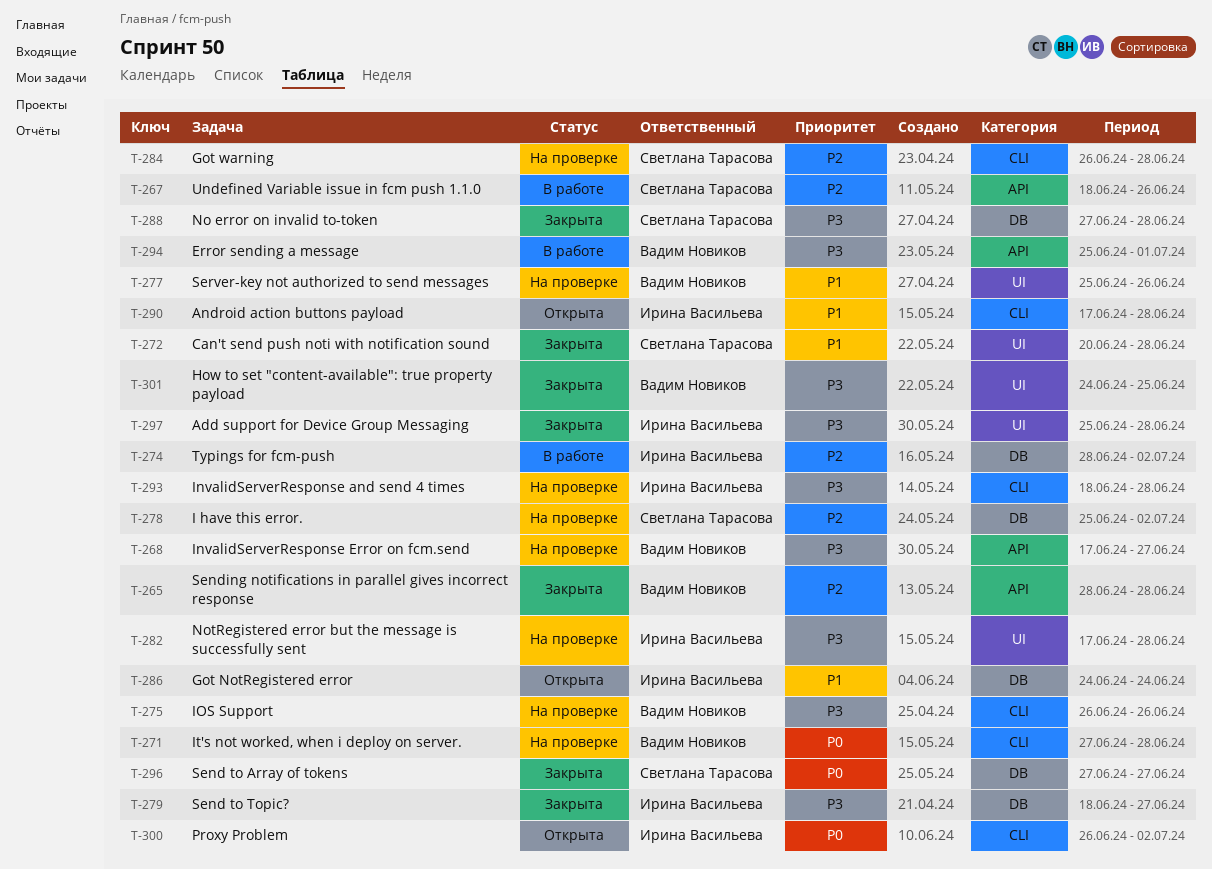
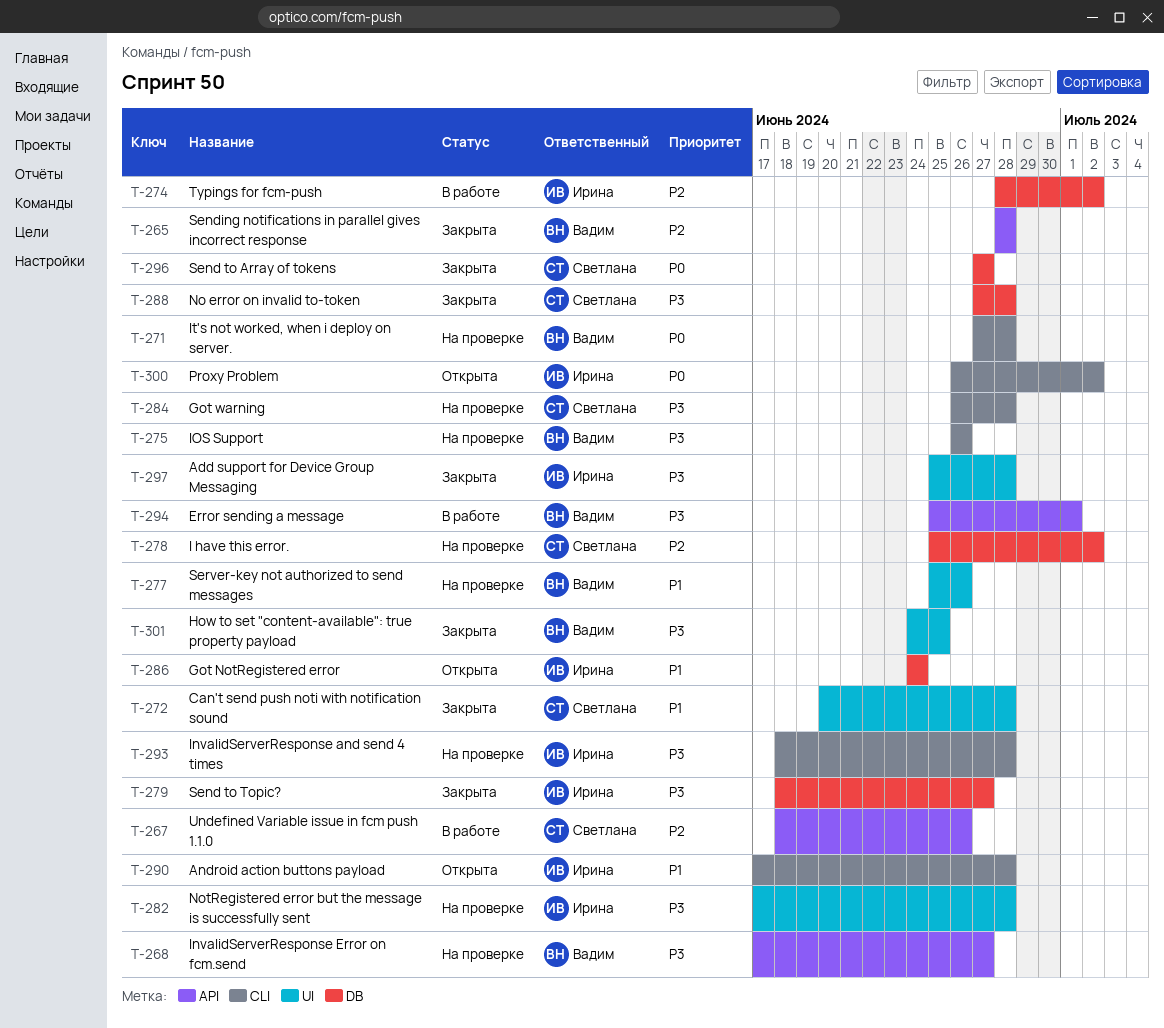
T-284, priority: P2 -> P3

